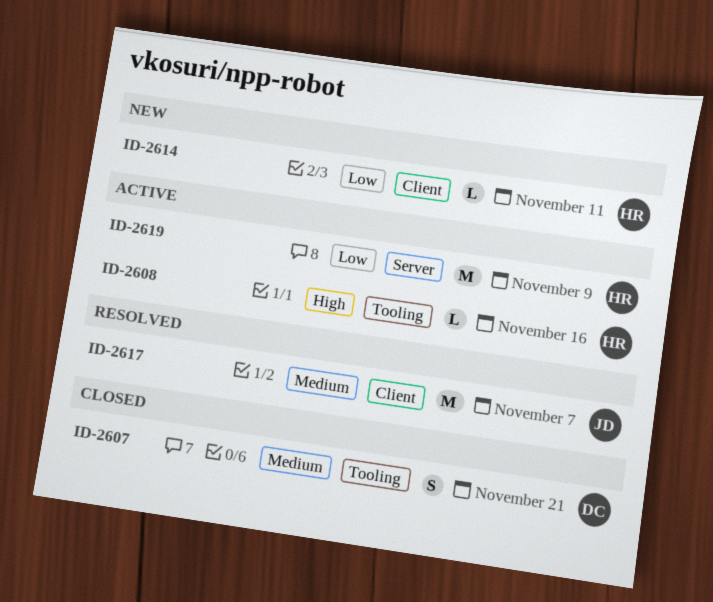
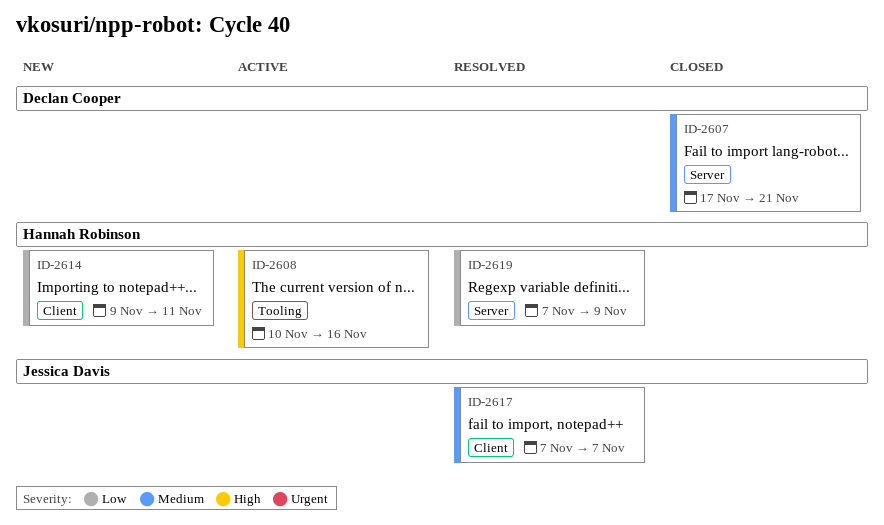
ID-2607, label: Tooling -> Server
ID-2619, status: Active -> Resolved

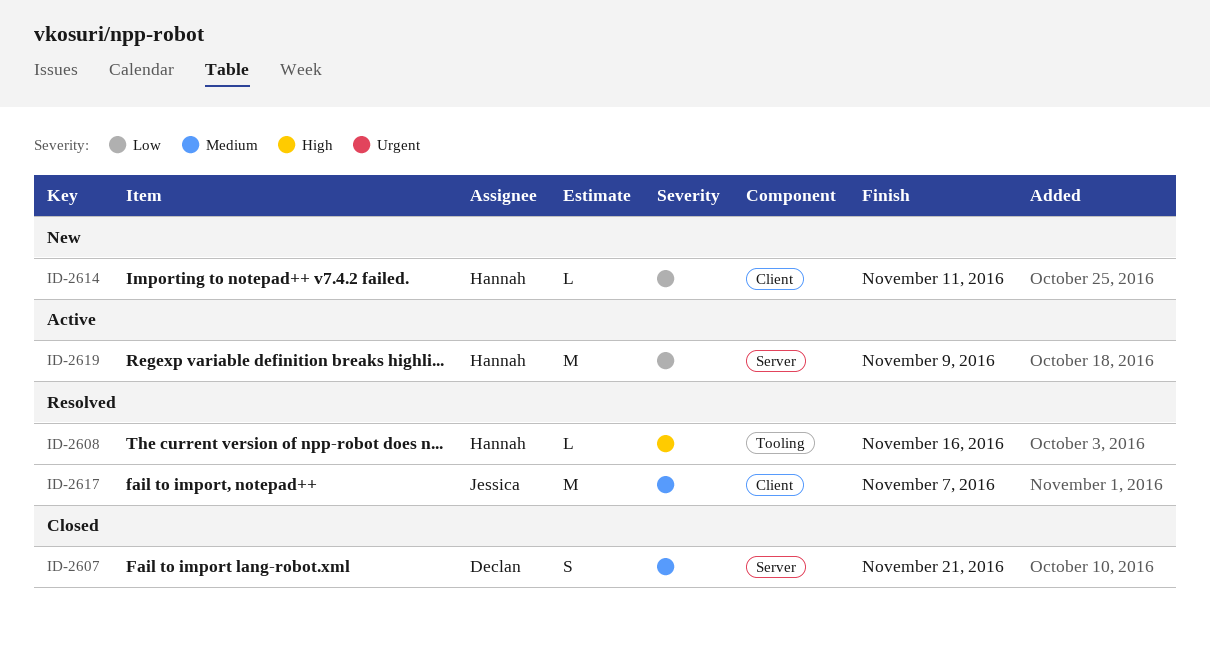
ID-2608, status: Active -> Resolved
ID-2619, status: Resolved -> Active

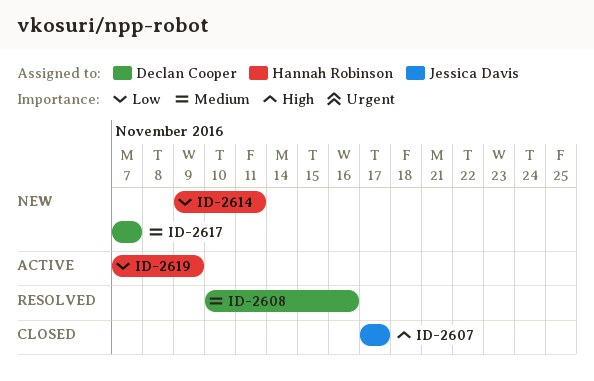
ID-2607, owner: Declan Cooper -> Jessica Davis
ID-2607, priority: Medium -> High
ID-2607, due: Nov 21 -> Nov 17
ID-2608, owner: Hannah Robinson -> Declan Cooper
ID-2608, priority: High -> Medium
ID-2617, status: Resolved -> New
ID-2617, owner: Jessica Davis -> Declan Cooper

